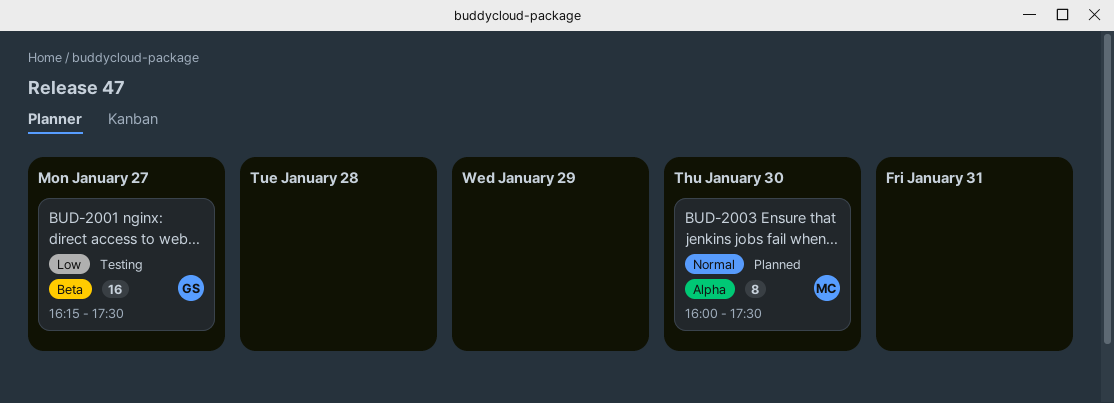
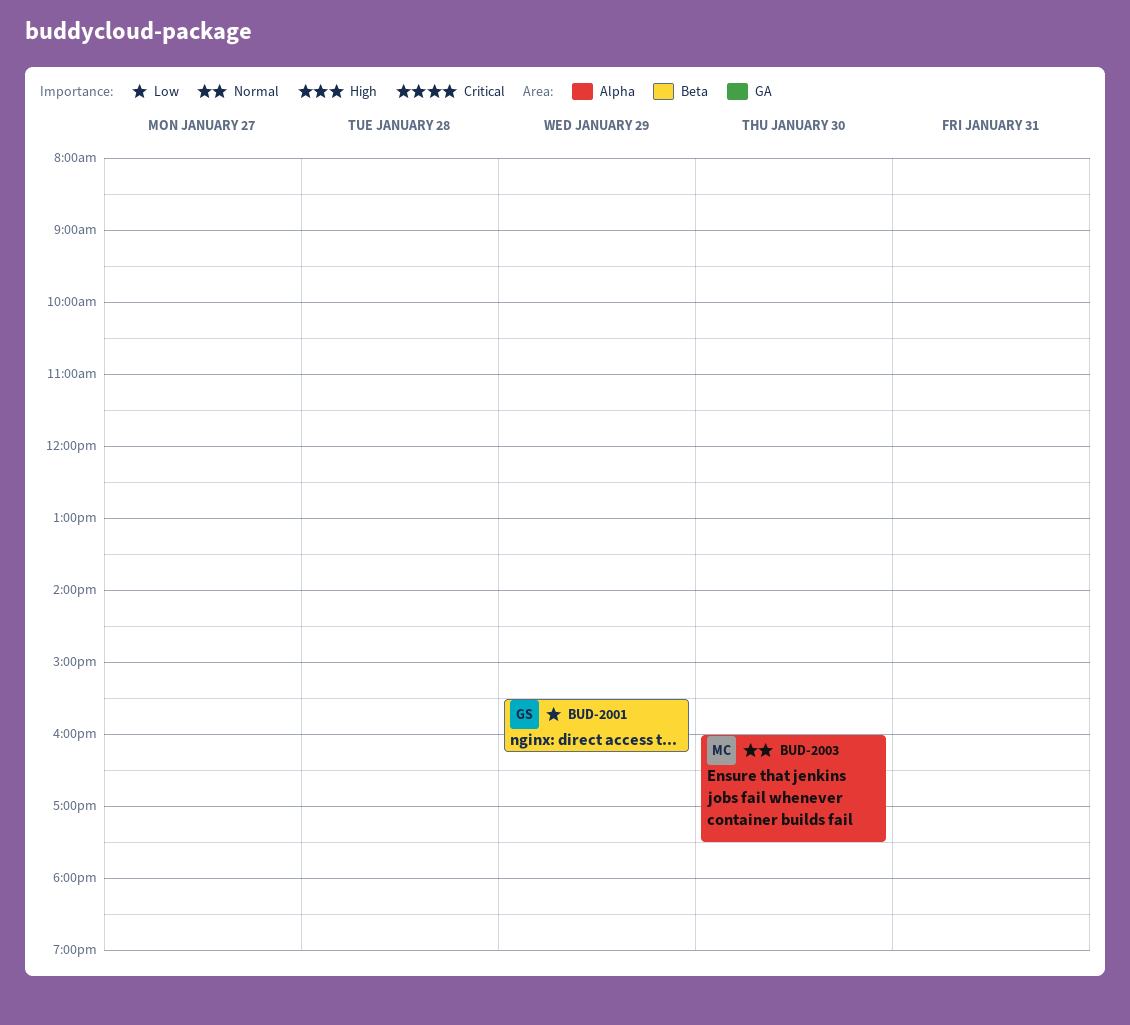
BUD-2001, day: Jan 27 -> Jan 29
BUD-2001, begins: 16:15 -> 15:30
BUD-2001, ends: 17:30 -> 16:15

